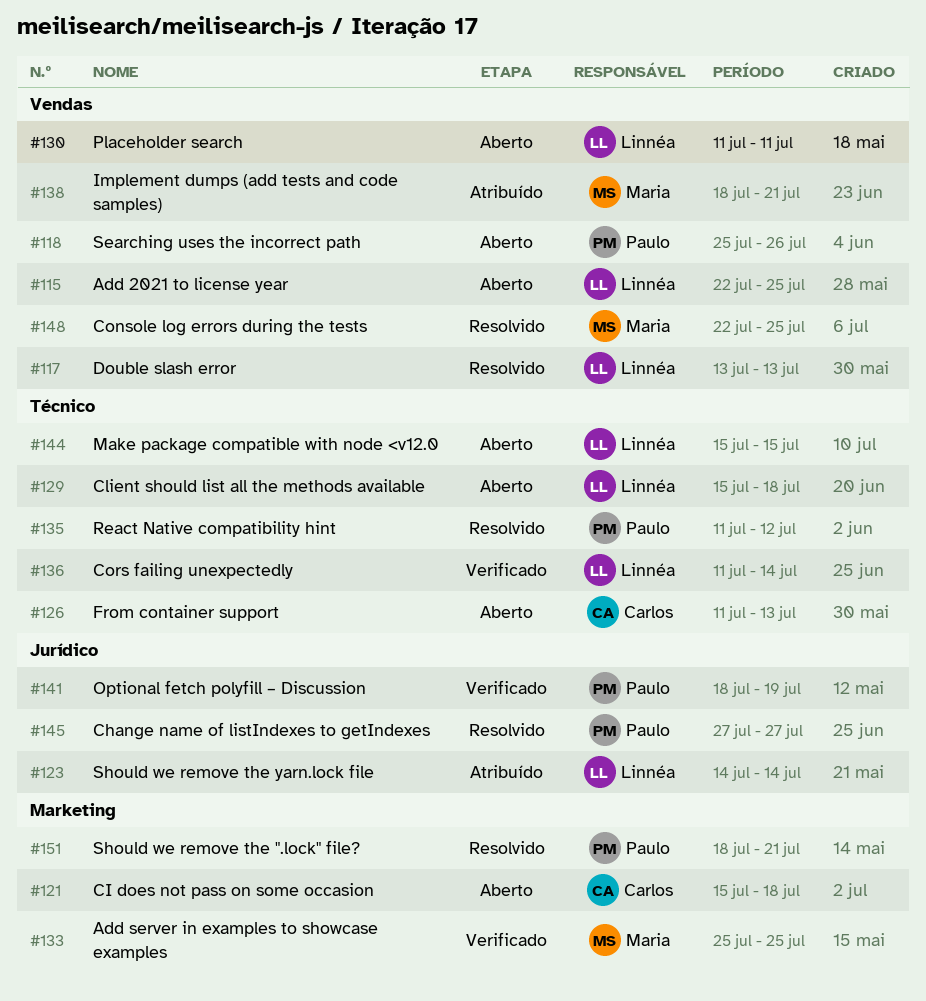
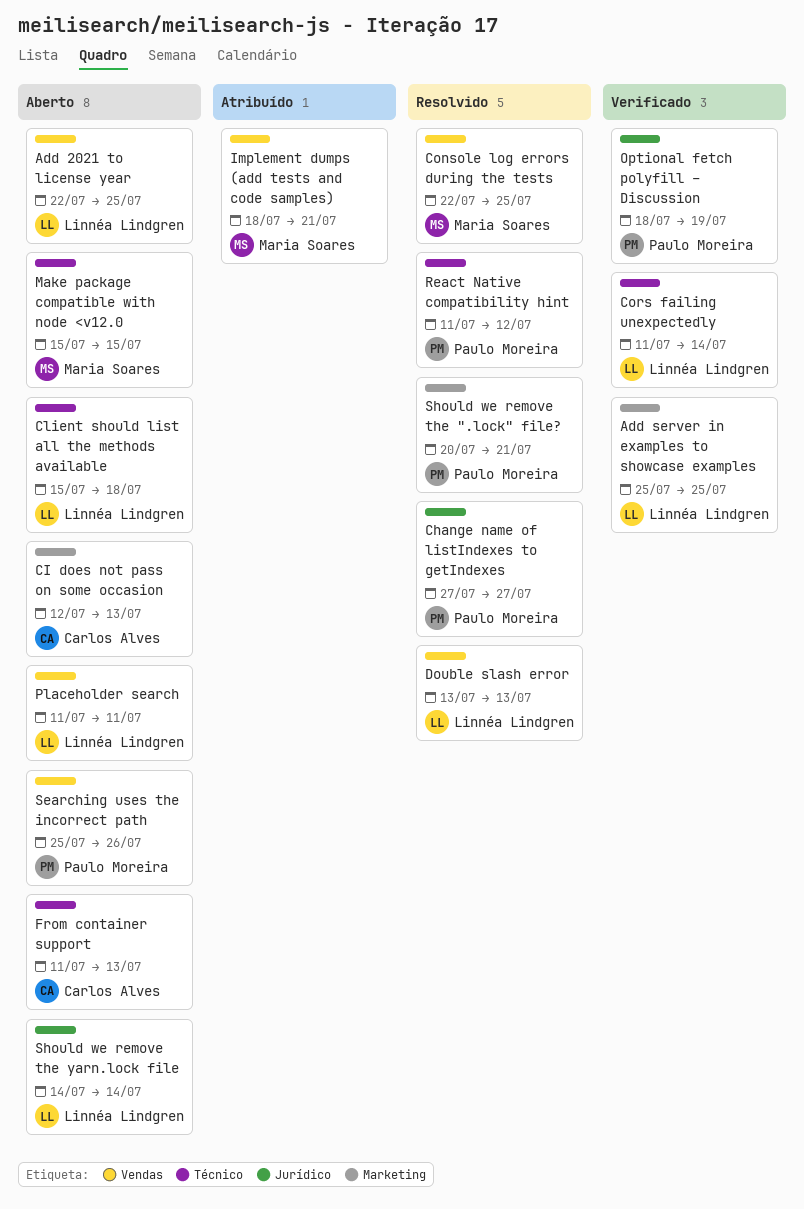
Add server in examples to showcase examples, owner: Maria Soares -> Linnéa Lindgren
CI does not pass on some occasion, start: Jul 15 -> Jul 12
CI does not pass on some occasion, due: Jul 18 -> Jul 13
Make package compatible with node <v12.0, owner: Linnéa Lindgren -> Maria Soares
Should we remove the ".lock" file?, start: Jul 18 -> Jul 20
Should we remove the yarn.lock file, status: Atribuído -> Aberto

